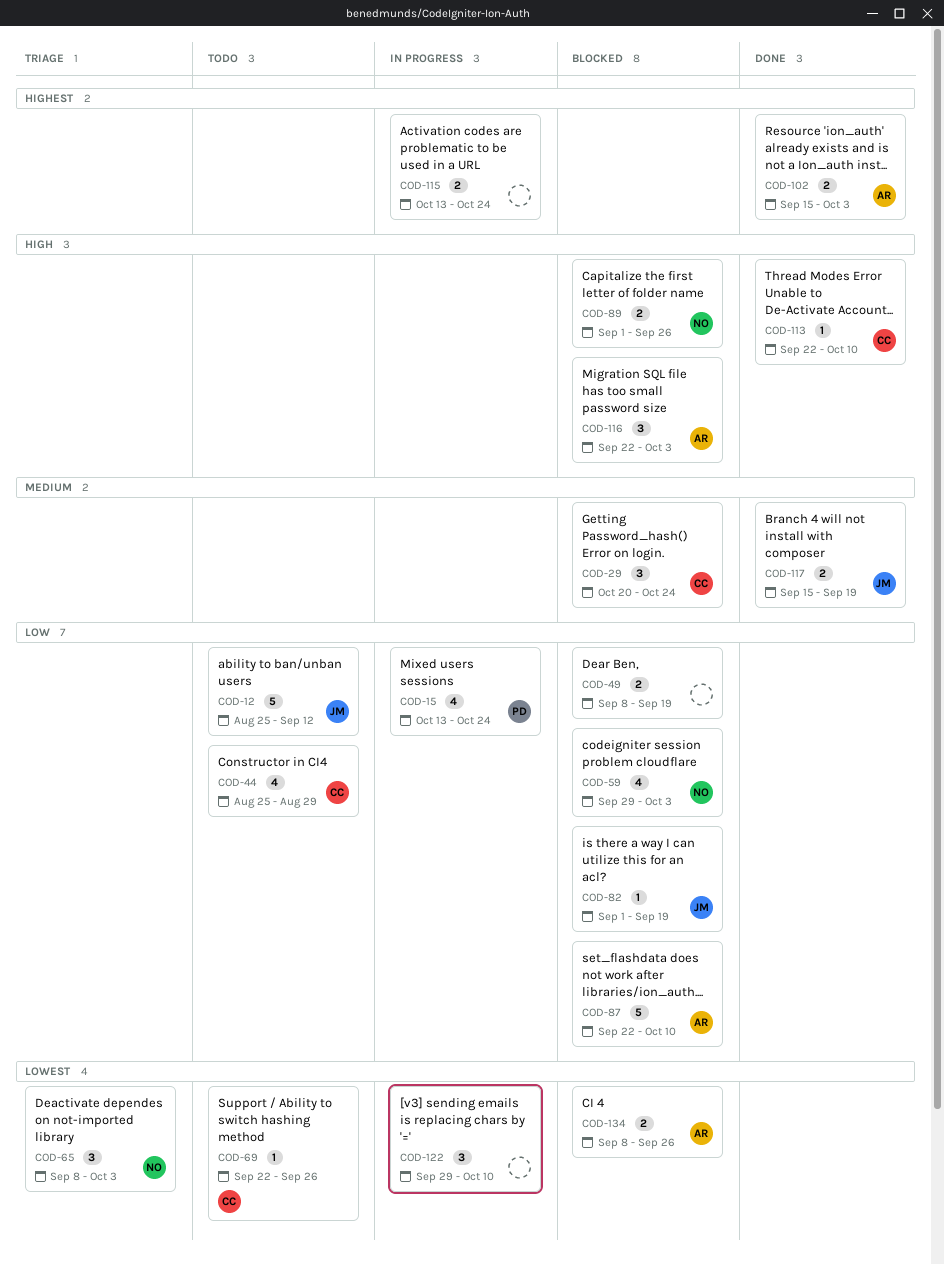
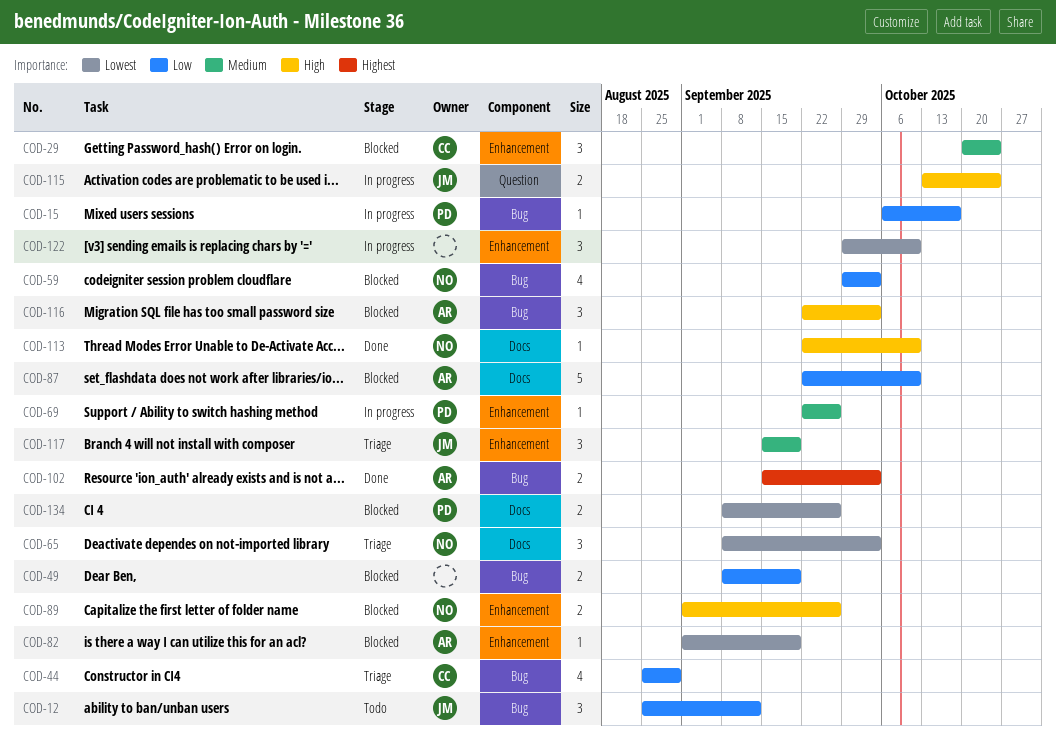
COD-12, estimate: 5 -> 3
COD-15, estimate: 4 -> 1
COD-15, start: Oct 13 -> Oct 6
COD-15, due: Oct 24 -> Oct 17
COD-44, status: Todo -> Triage
COD-69, status: Todo -> In progress
COD-69, owner: CC -> PD
COD-69, priority: Lowest -> Medium
COD-82, owner: JM -> AR
COD-82, priority: Low -> Lowest
COD-113, owner: CC -> NO
COD-115, owner: none -> JM
COD-115, priority: Highest -> High
COD-117, status: Done -> Triage
COD-117, estimate: 2 -> 3
COD-134, owner: AR -> PD

